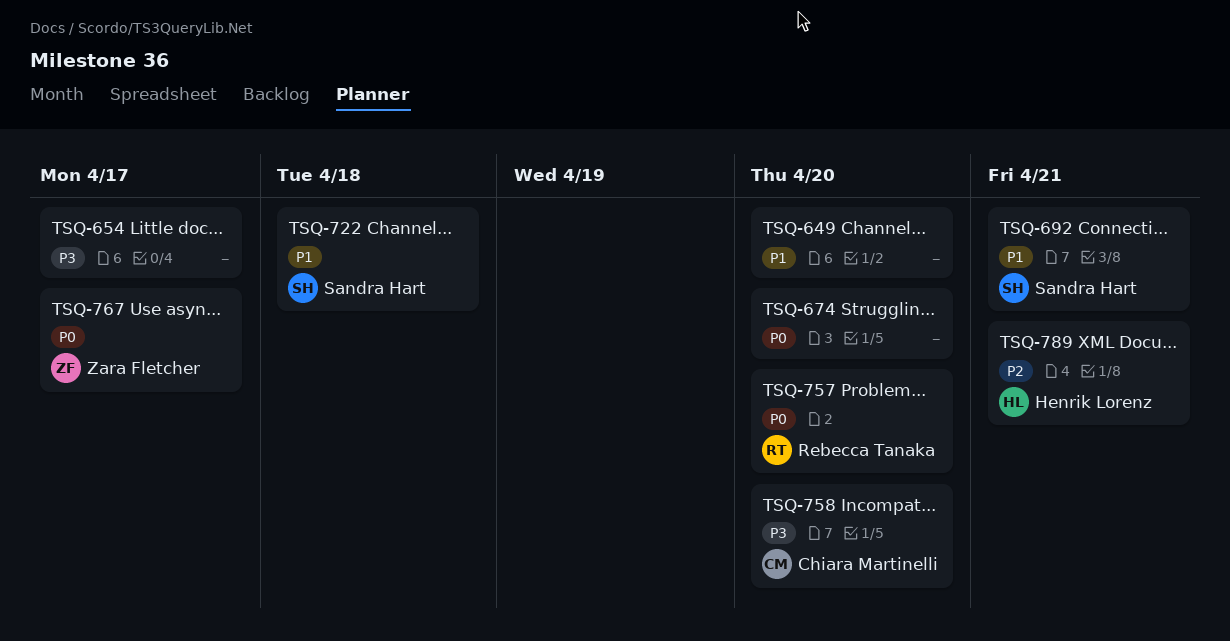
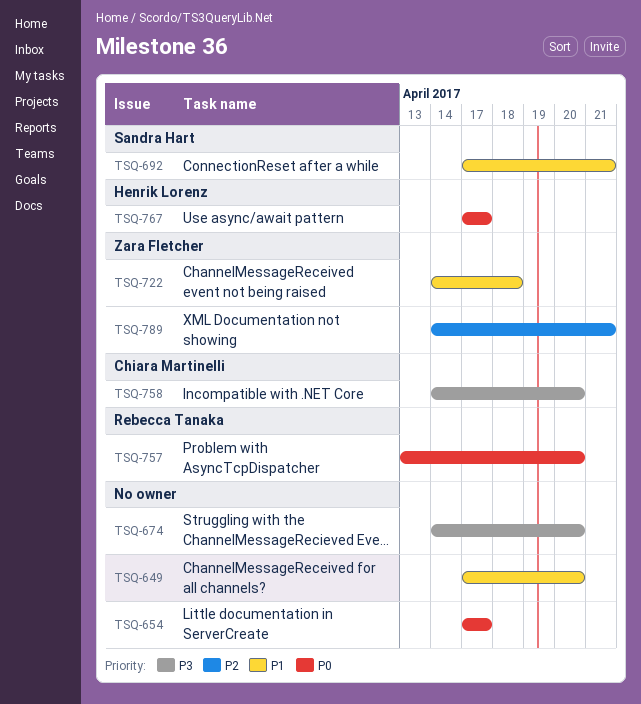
TSQ-654, priority: P3 -> P0
TSQ-674, priority: P0 -> P3
TSQ-722, owner: Sandra Hart -> Zara Fletcher
TSQ-767, owner: Zara Fletcher -> Henrik Lorenz
TSQ-789, owner: Henrik Lorenz -> Zara Fletcher

